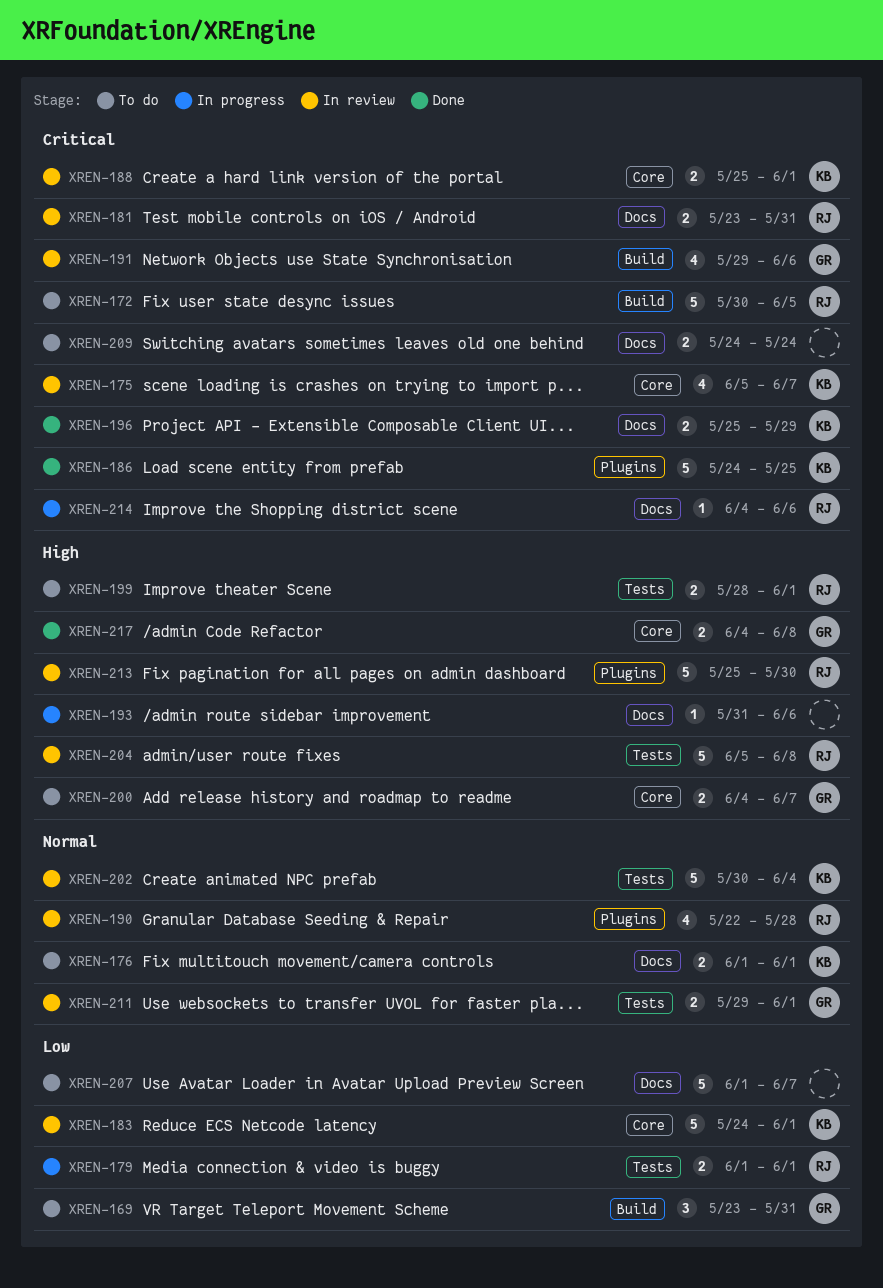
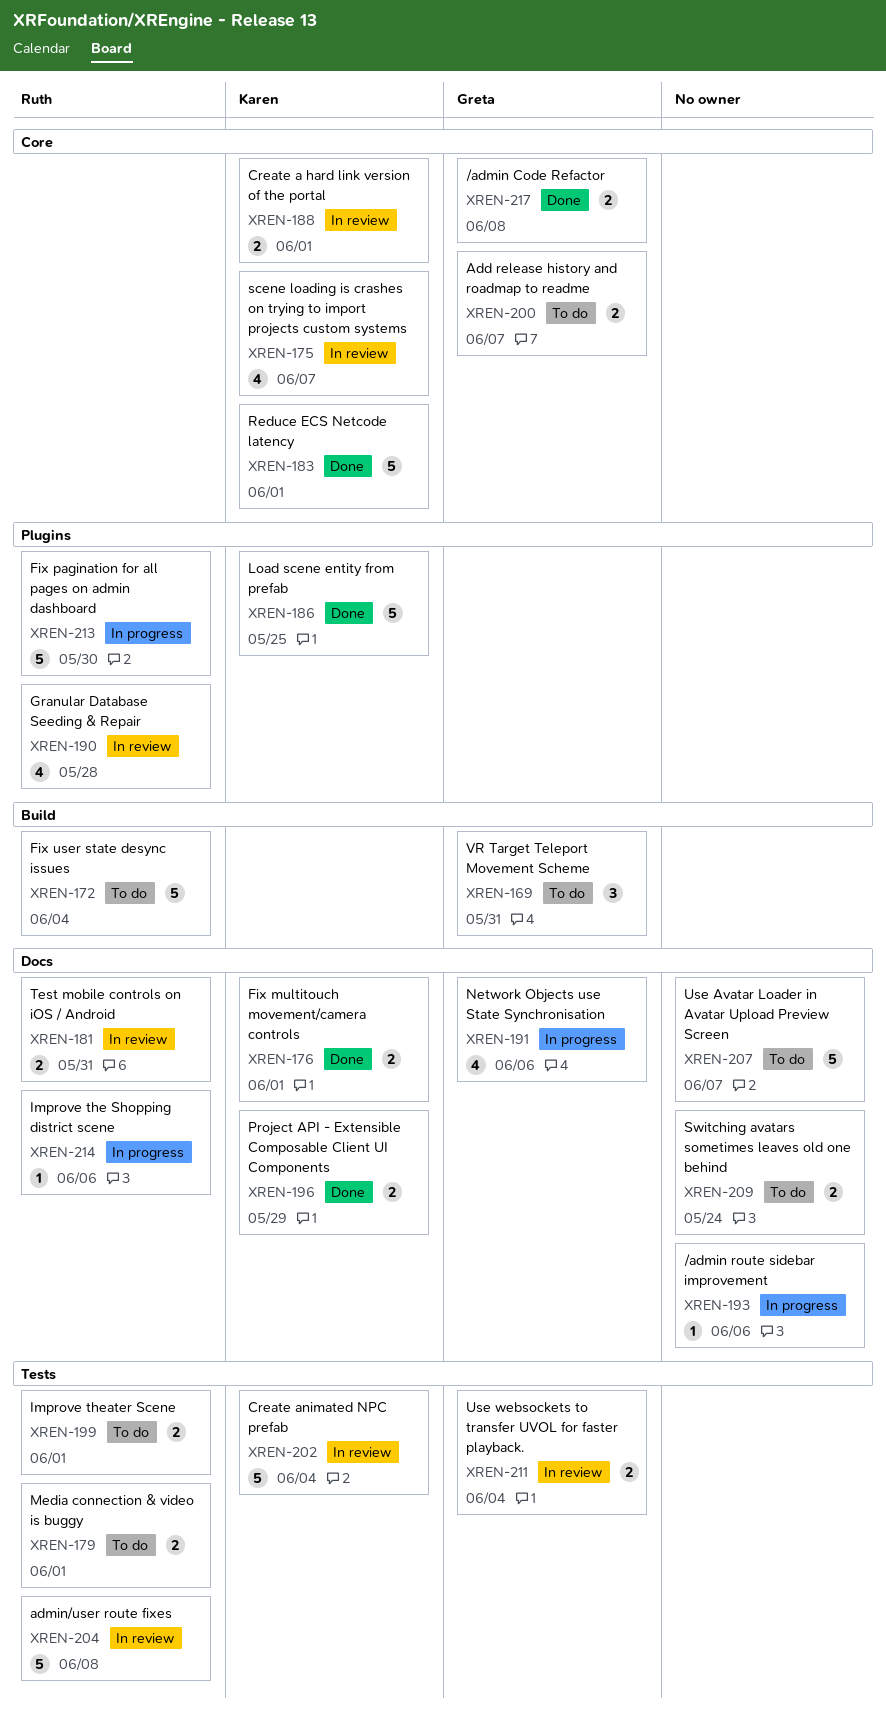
XREN-172, due: Jun 5 -> Jun 4
XREN-176, status: To do -> Done
XREN-179, status: In progress -> To do
XREN-183, status: In review -> Done
XREN-191, status: In review -> In progress
XREN-191, label: Build -> Docs
XREN-211, due: Jun 1 -> Jun 4
XREN-213, status: In review -> In progress

